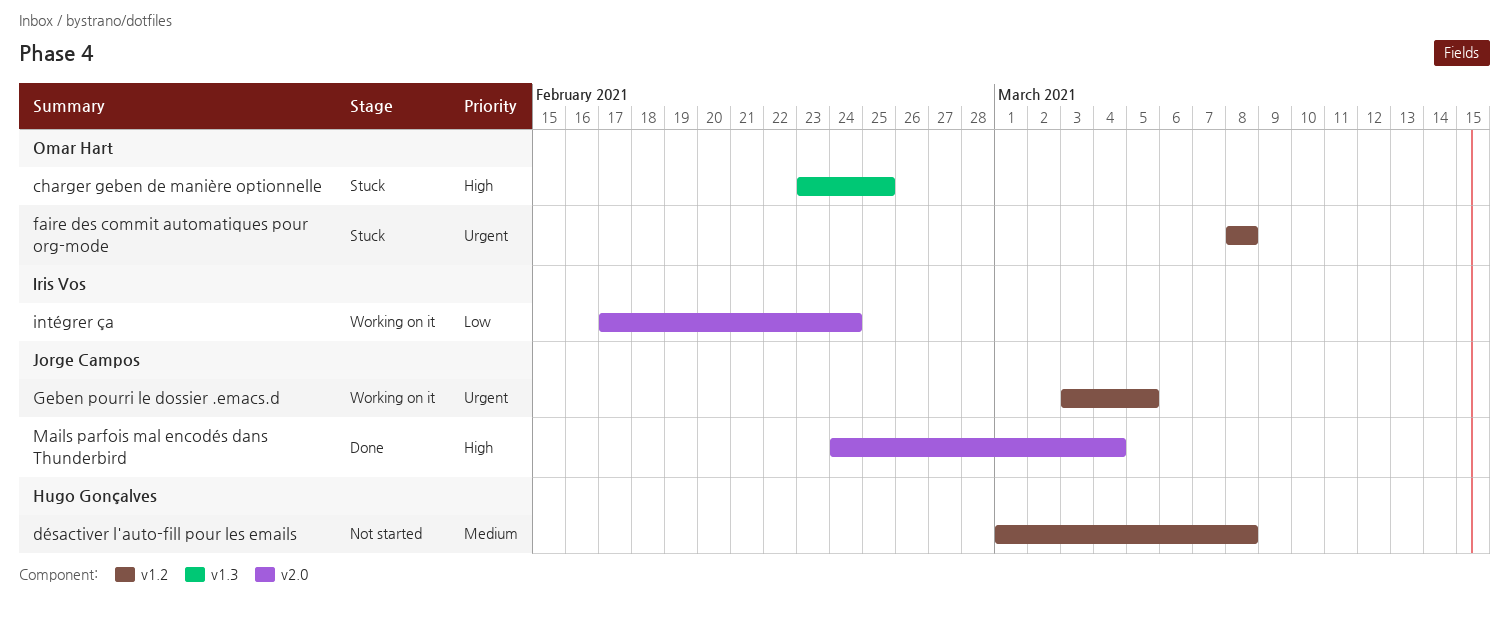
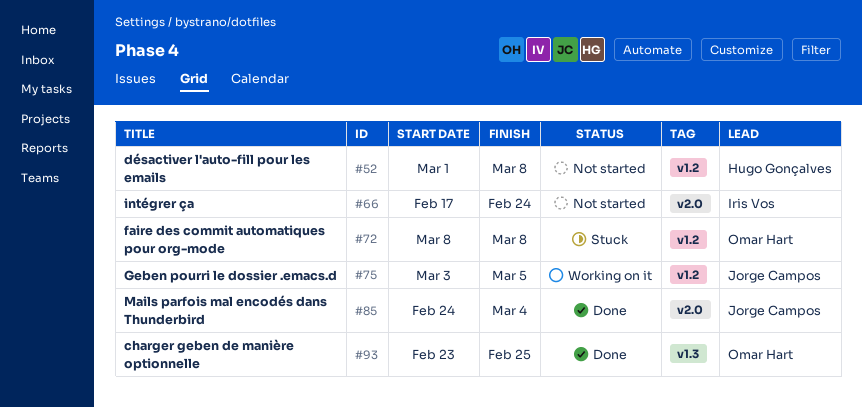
charger geben de manière optionnelle, status: Stuck -> Done
intégrer ça, status: Working on it -> Not started

